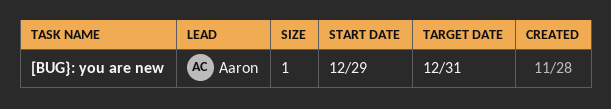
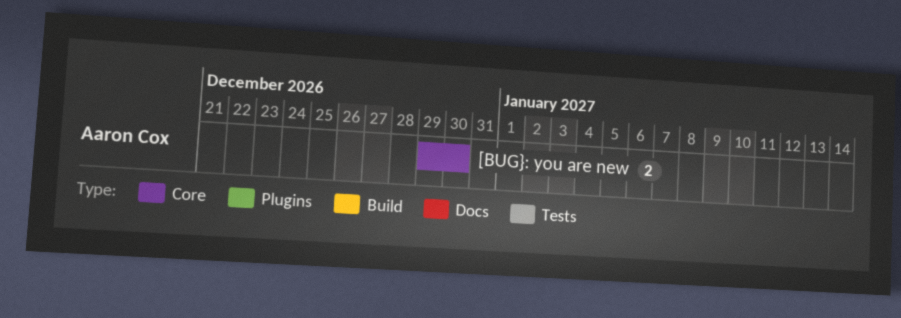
[BUG}: you are new, estimate: 1 -> 2
[BUG}: you are new, due: Dec 31 -> Dec 30

